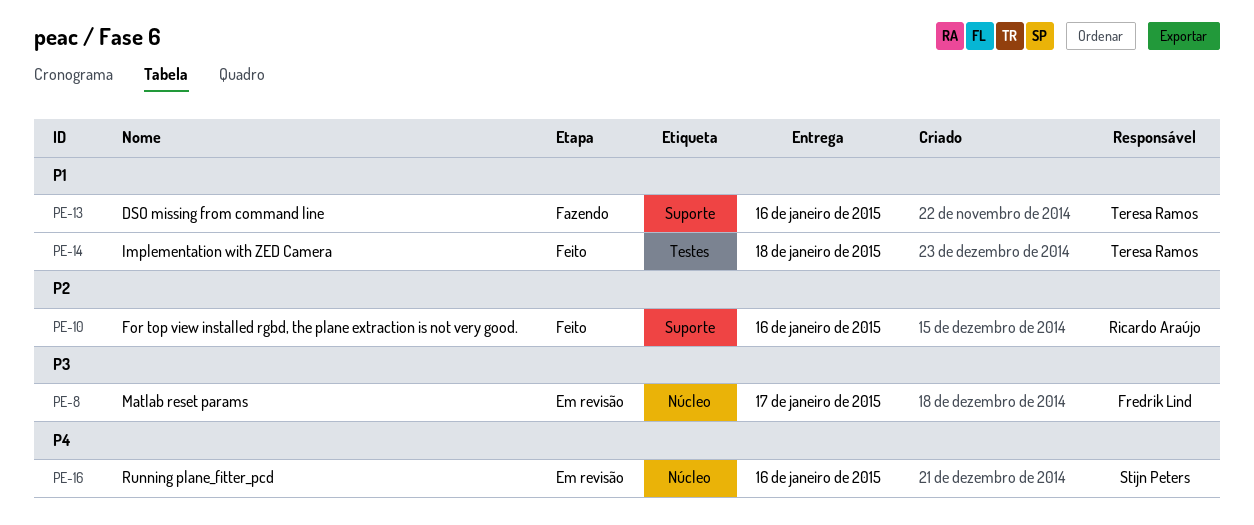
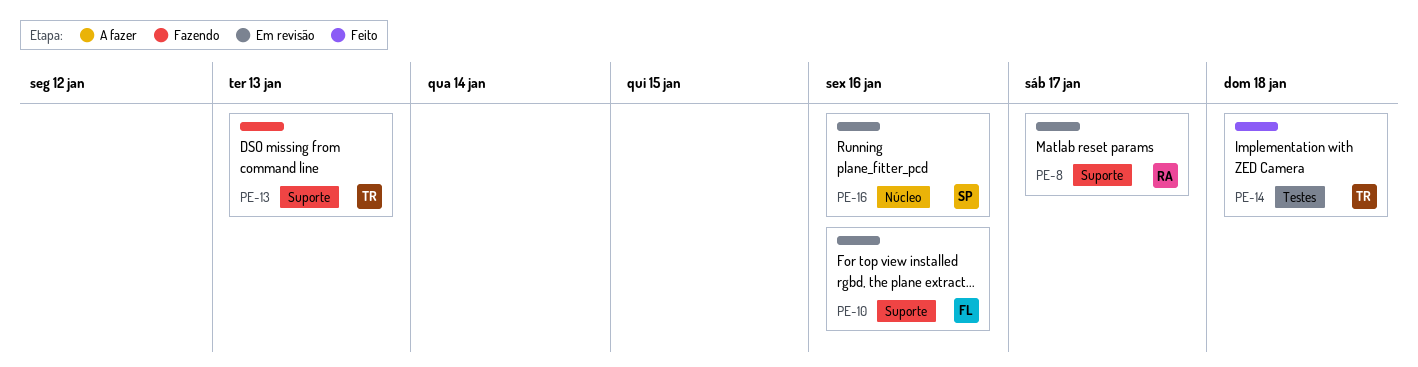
PE-8, owner: Fredrik Lind -> Ricardo Araújo
PE-8, label: Núcleo -> Suporte
PE-10, status: Feito -> Em revisão
PE-10, owner: Ricardo Araújo -> Fredrik Lind
PE-13, due: Jan 16 -> Jan 13

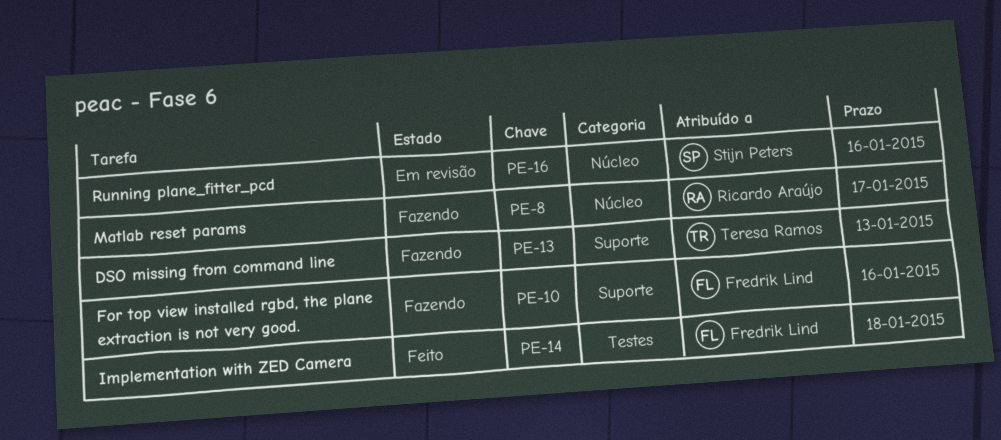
PE-8, status: Em revisão -> Fazendo
PE-8, label: Suporte -> Núcleo
PE-10, status: Em revisão -> Fazendo
PE-14, owner: Teresa Ramos -> Fredrik Lind

